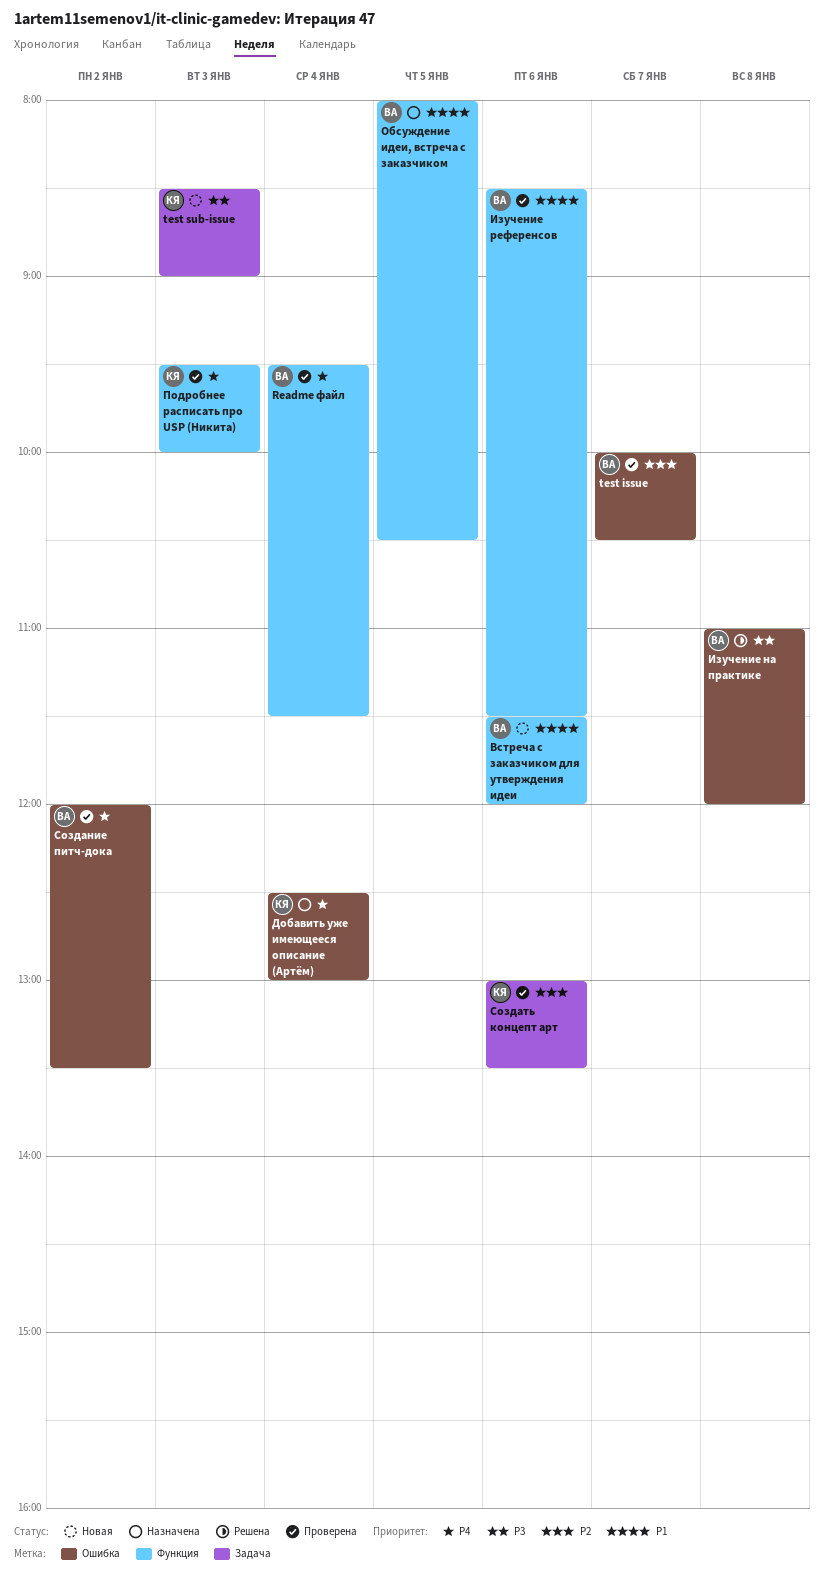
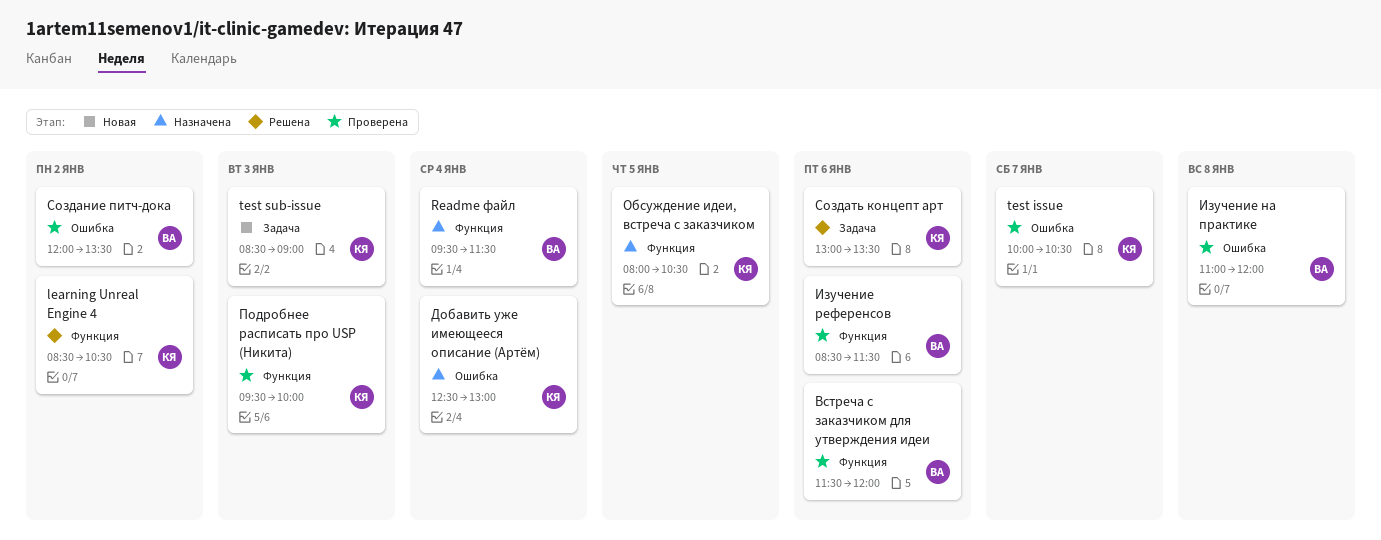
learning Unreal Engine 4: none -> present
Readme файл, status: Проверена -> Назначена
test issue, owner: ВА -> КЯ
Встреча с заказчиком для утверждения идеи, status: Новая -> Проверена
Изучение на практике, status: Решена -> Проверена
Обсуждение идеи, встреча с заказчиком, owner: ВА -> КЯ
Создать концепт арт, status: Проверена -> Решена

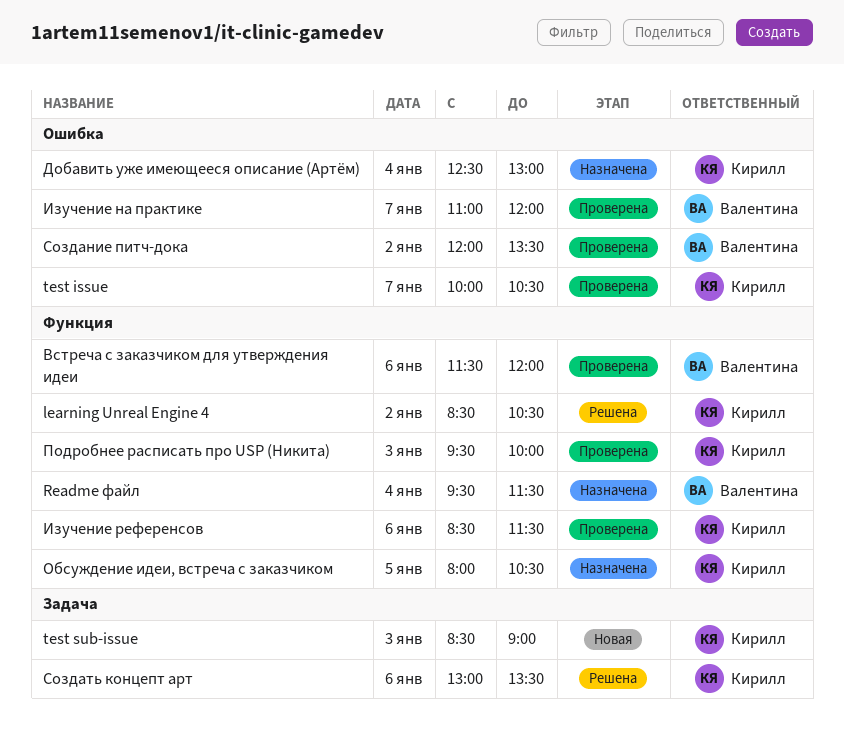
Изучение на практике, day: Jan 8 -> Jan 7
Изучение референсов, owner: Валентина -> Кирилл

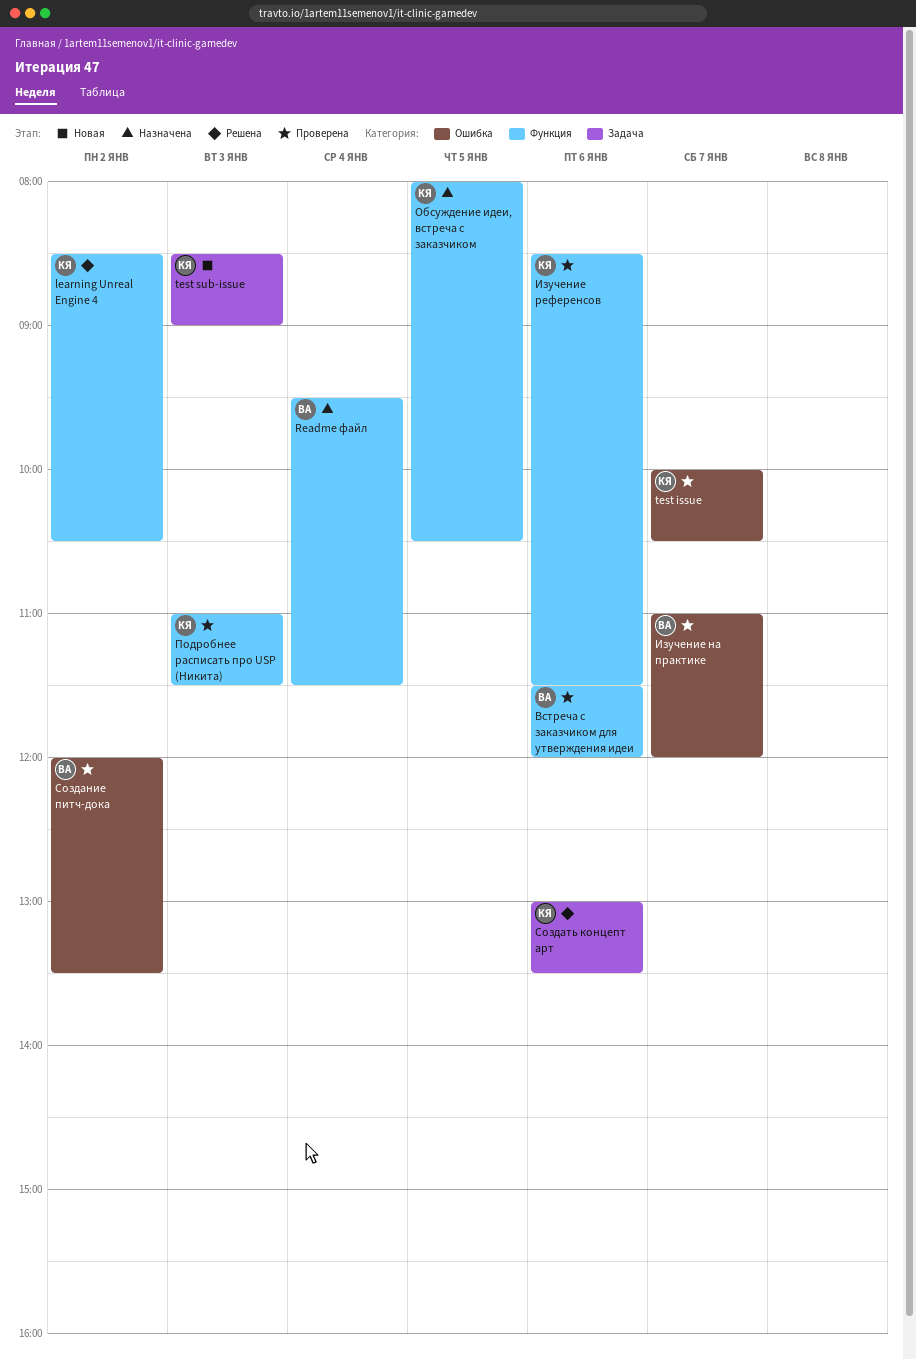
Добавить уже имеющееся описание (Артём): present -> none
Подробнее расписать про USP (Никита), begins: 09:30 -> 11:00
Подробнее расписать про USP (Никита), ends: 10:00 -> 11:30

